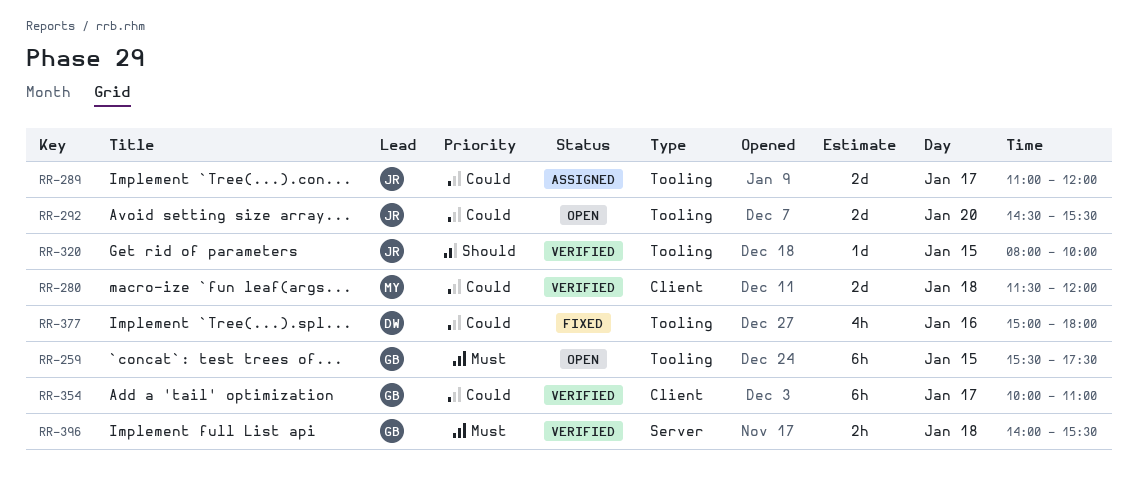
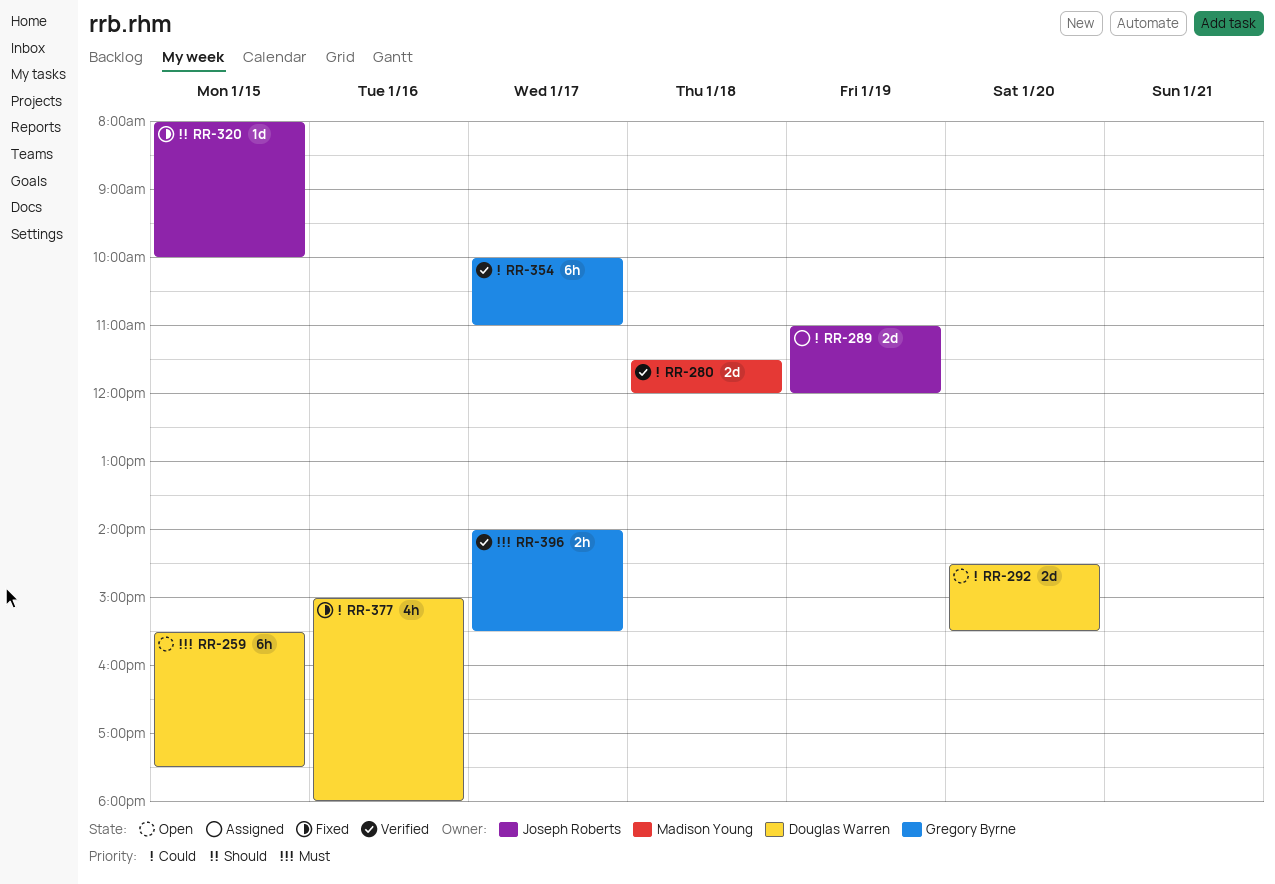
RR-259, owner: Gregory Byrne -> Douglas Warren
RR-289, day: Jan 17 -> Jan 19
RR-292, owner: Joseph Roberts -> Douglas Warren
RR-320, status: Verified -> Fixed
RR-396, day: Jan 18 -> Jan 17

